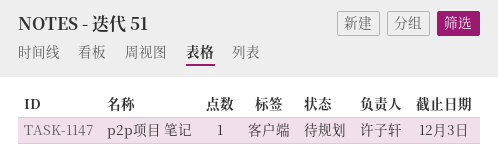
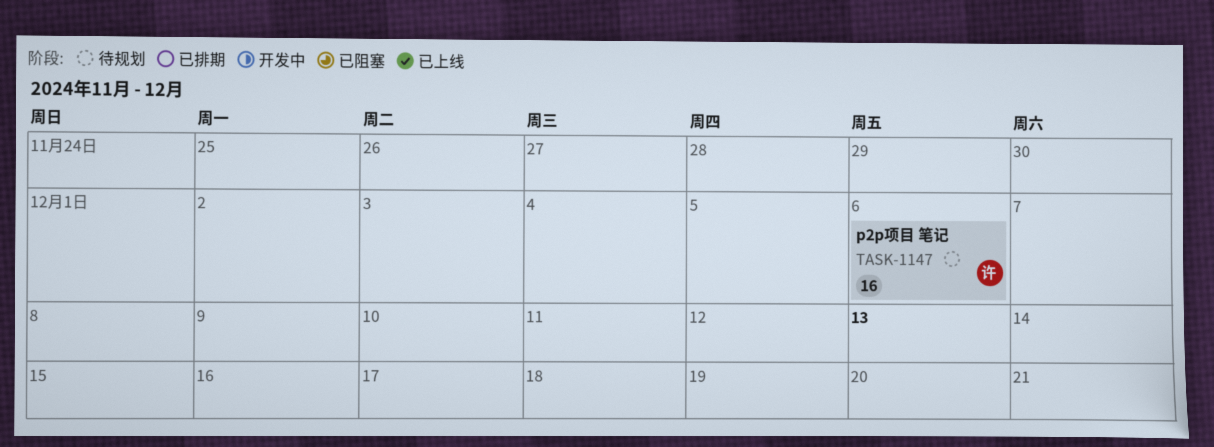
TASK-1147, estimate: 1 -> 16
TASK-1147, due: Dec 3 -> Dec 6

